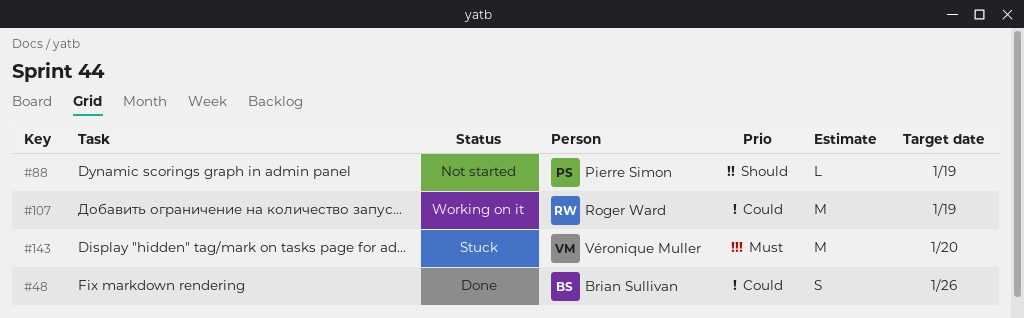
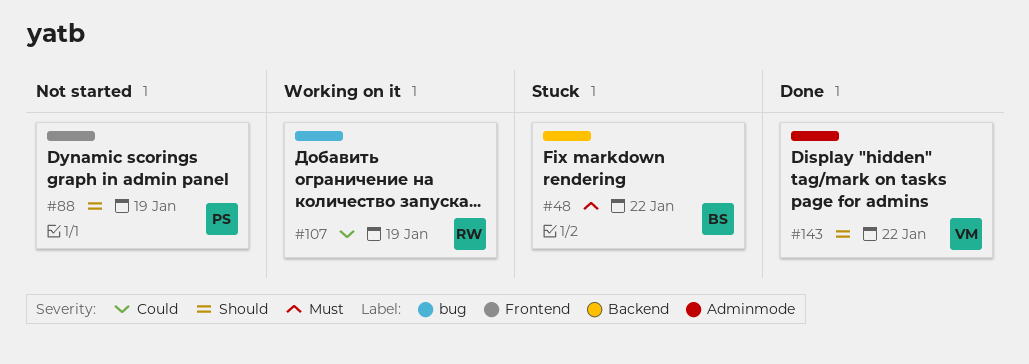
#48, status: Done -> Stuck
#48, priority: Could -> Must
#48, due: Jan 26 -> Jan 22
#143, status: Stuck -> Done
#143, priority: Must -> Should
#143, due: Jan 20 -> Jan 22

